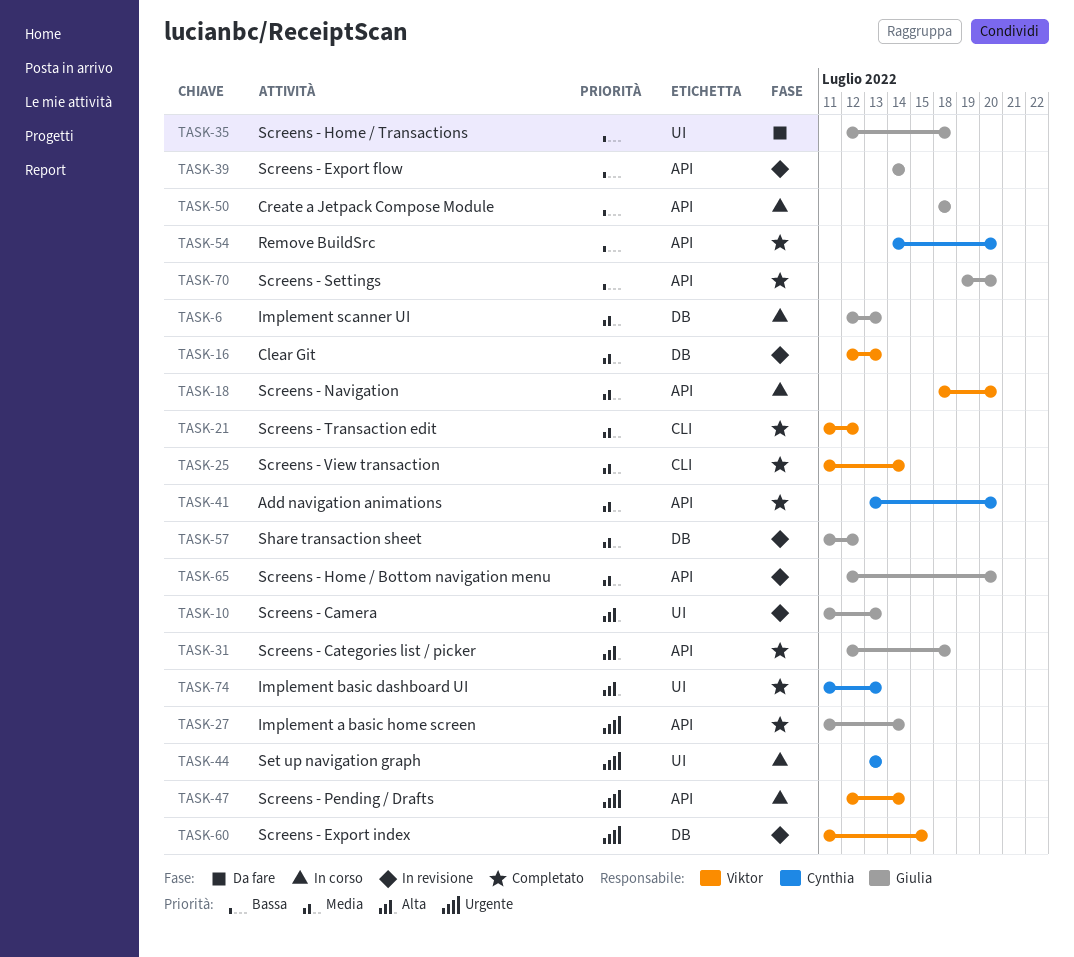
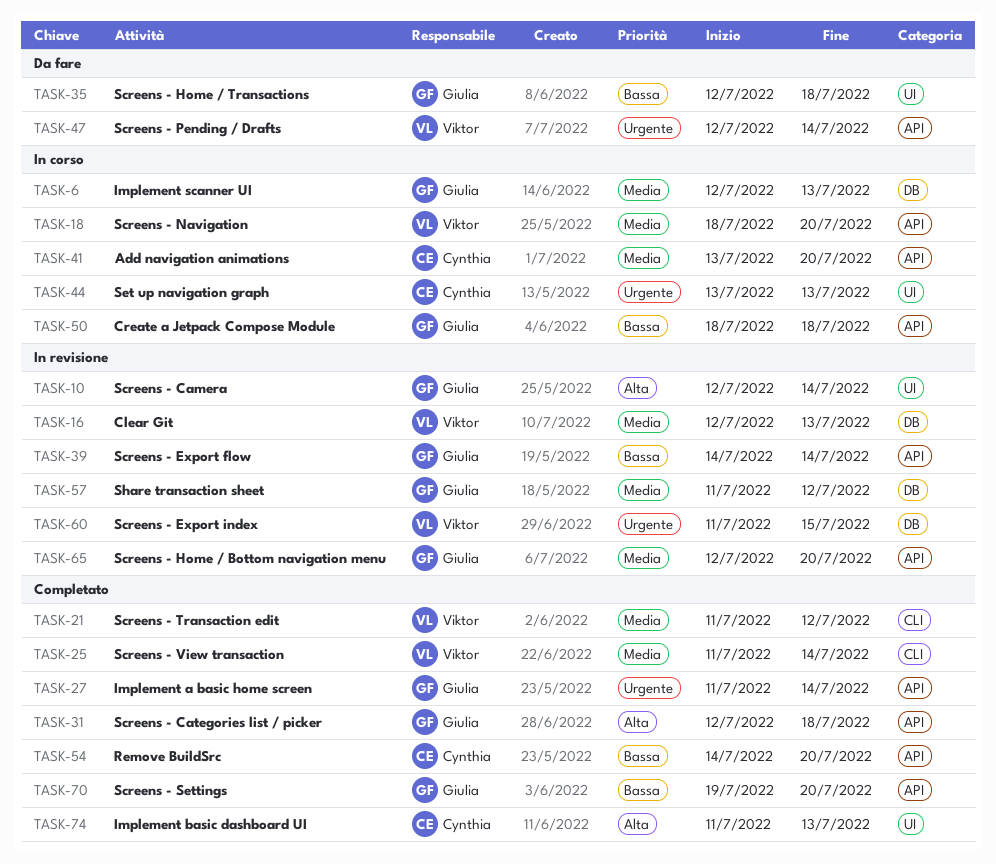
TASK-10, start: Jul 11 -> Jul 12
TASK-10, due: Jul 13 -> Jul 14
TASK-41, status: Completato -> In corso
TASK-47, status: In corso -> Da fare

